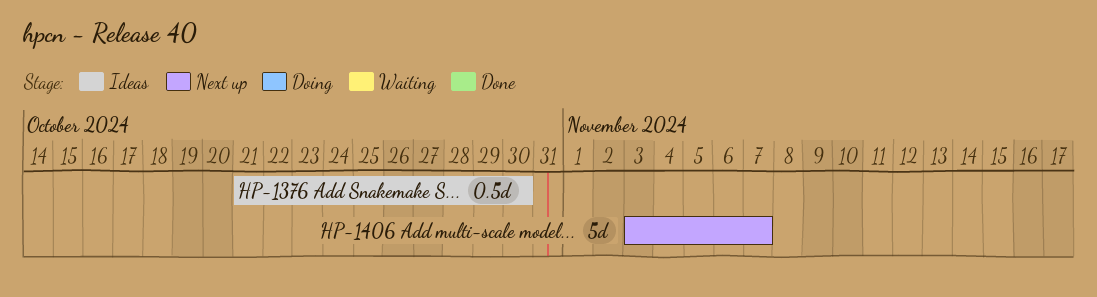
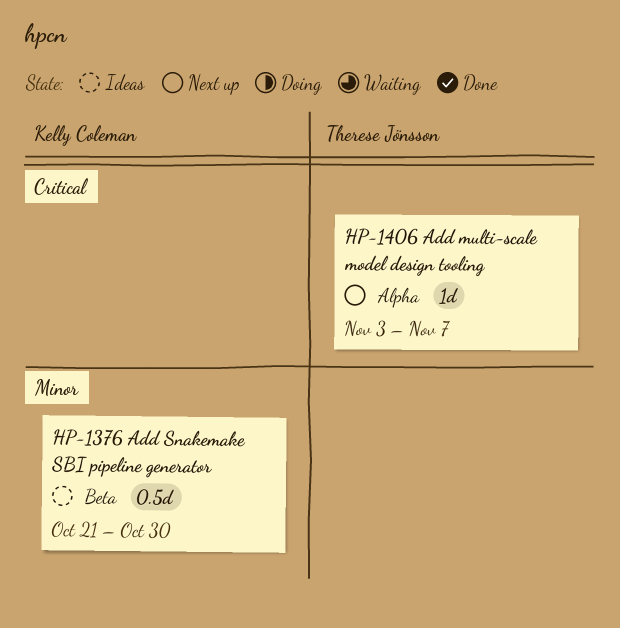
HP-1406, estimate: 5d -> 1d

